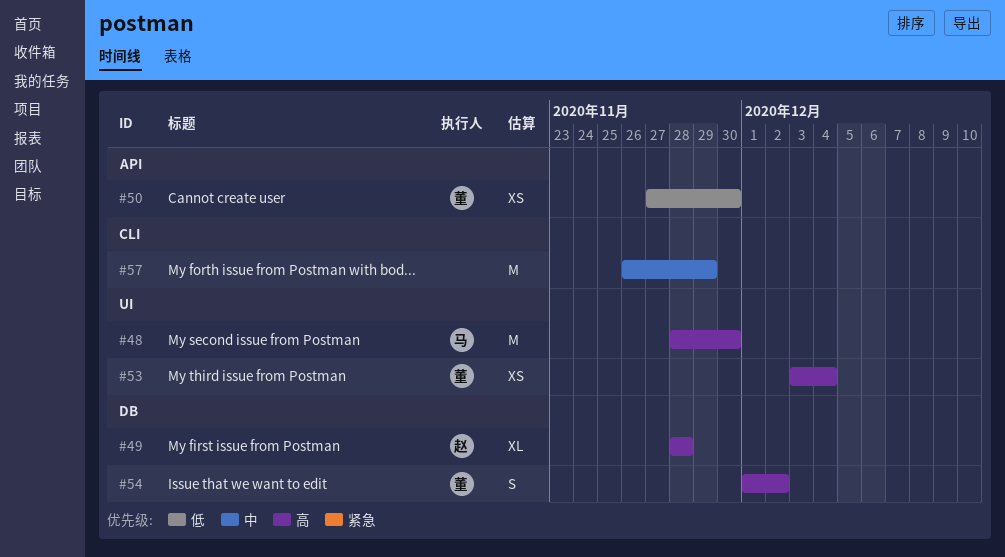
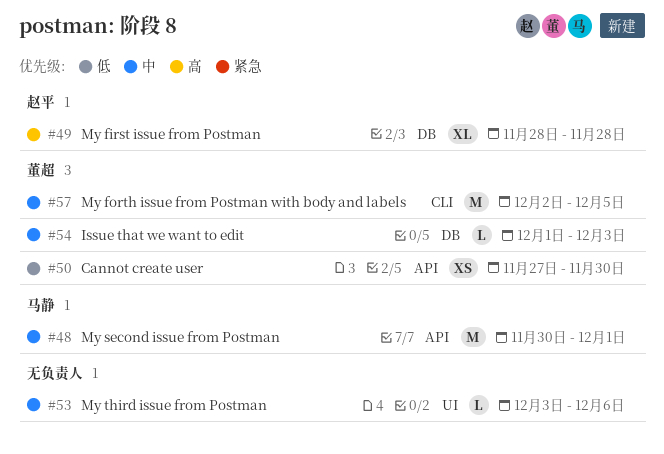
#48, priority: 高 -> 中
#48, label: UI -> API
#48, start: Nov 28 -> Nov 30
#48, due: Nov 30 -> Dec 1
#53, owner: 董超 -> none
#53, priority: 高 -> 中
#53, estimate: XS -> L
#53, due: Dec 4 -> Dec 6
#54, priority: 高 -> 中
#54, estimate: S -> L
#54, due: Dec 2 -> Dec 3
#57, owner: none -> 董超
#57, start: Nov 26 -> Dec 2
#57, due: Nov 29 -> Dec 5

